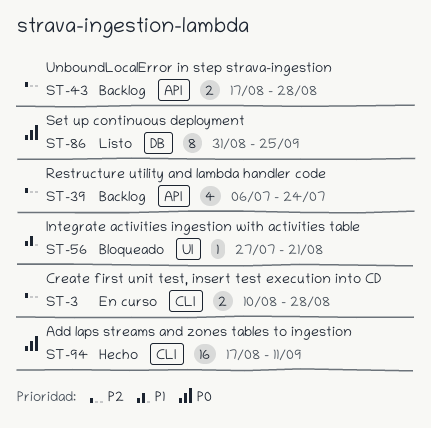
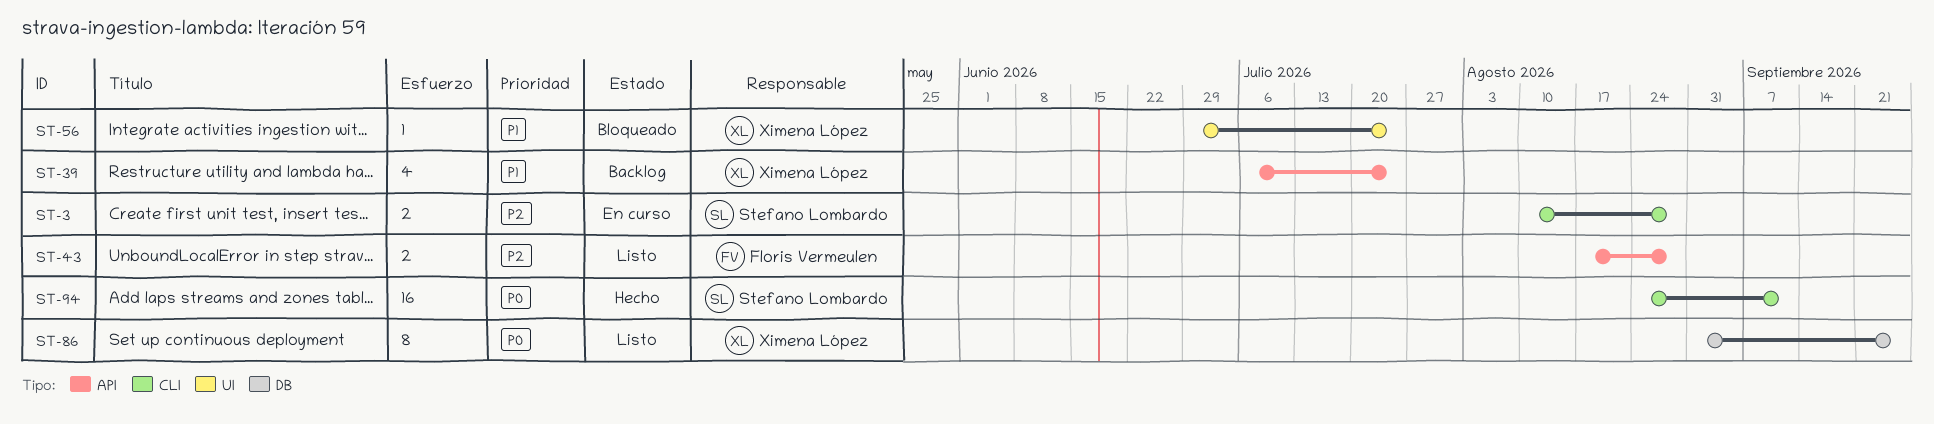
ST-39, priority: P2 -> P1
ST-43, status: Backlog -> Listo
ST-56, start: Jul 27 -> Jun 29
ST-56, due: Aug 21 -> Jul 24
ST-94, start: Aug 17 -> Aug 24

